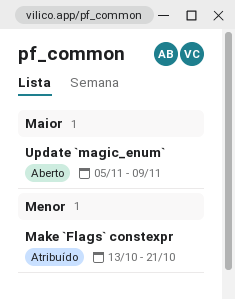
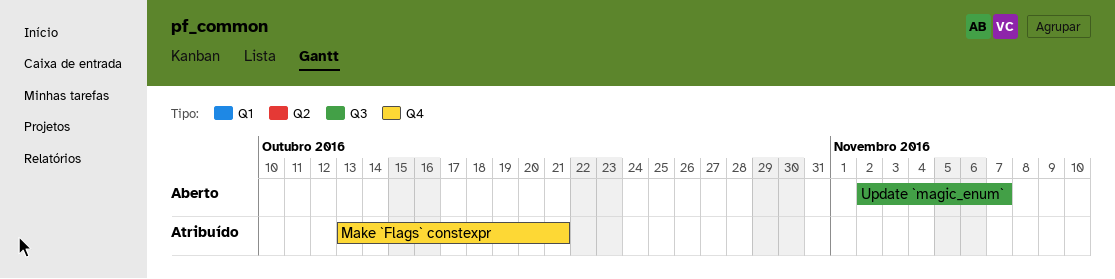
Update `magic_enum`, start: Nov 5 -> Nov 2
Update `magic_enum`, due: Nov 9 -> Nov 7

